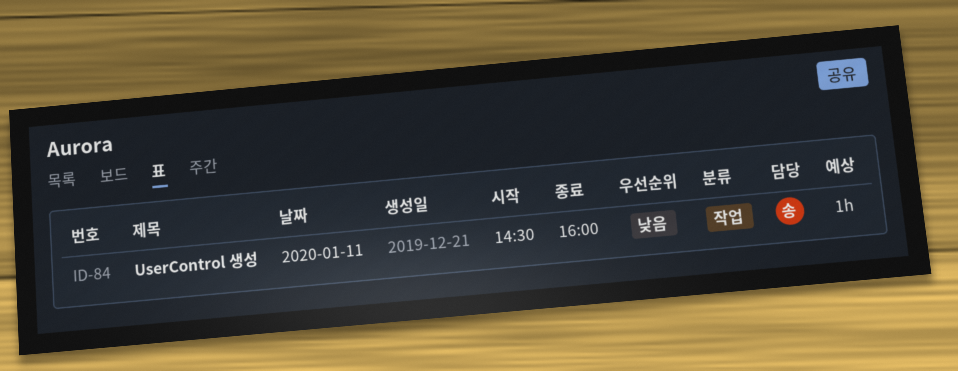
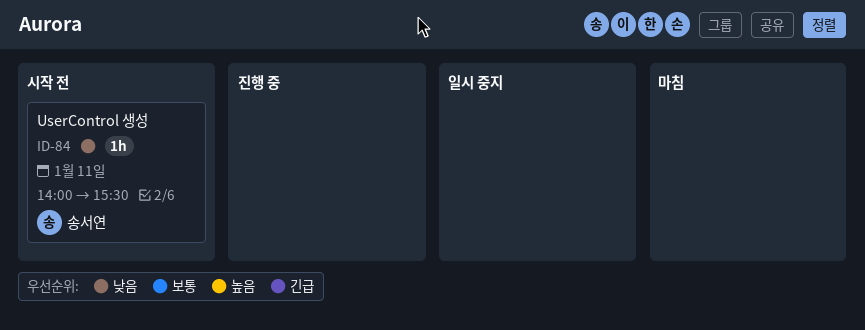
ID-84, begins: 14:30 -> 14:00
ID-84, ends: 16:00 -> 15:30

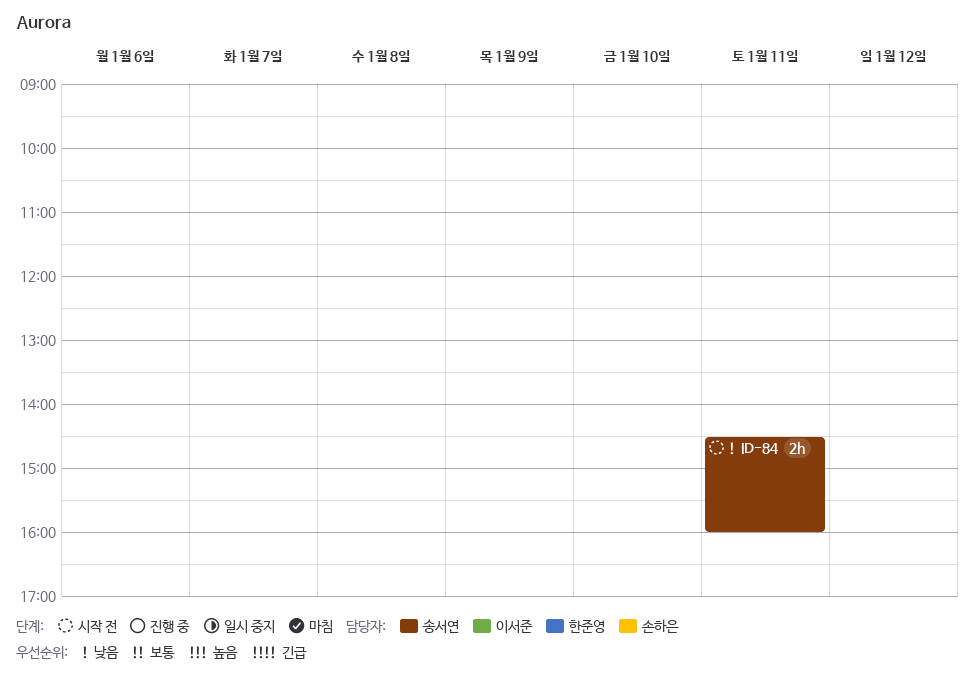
ID-84, estimate: 1h -> 2h
ID-84, begins: 14:00 -> 14:30
ID-84, ends: 15:30 -> 16:00

